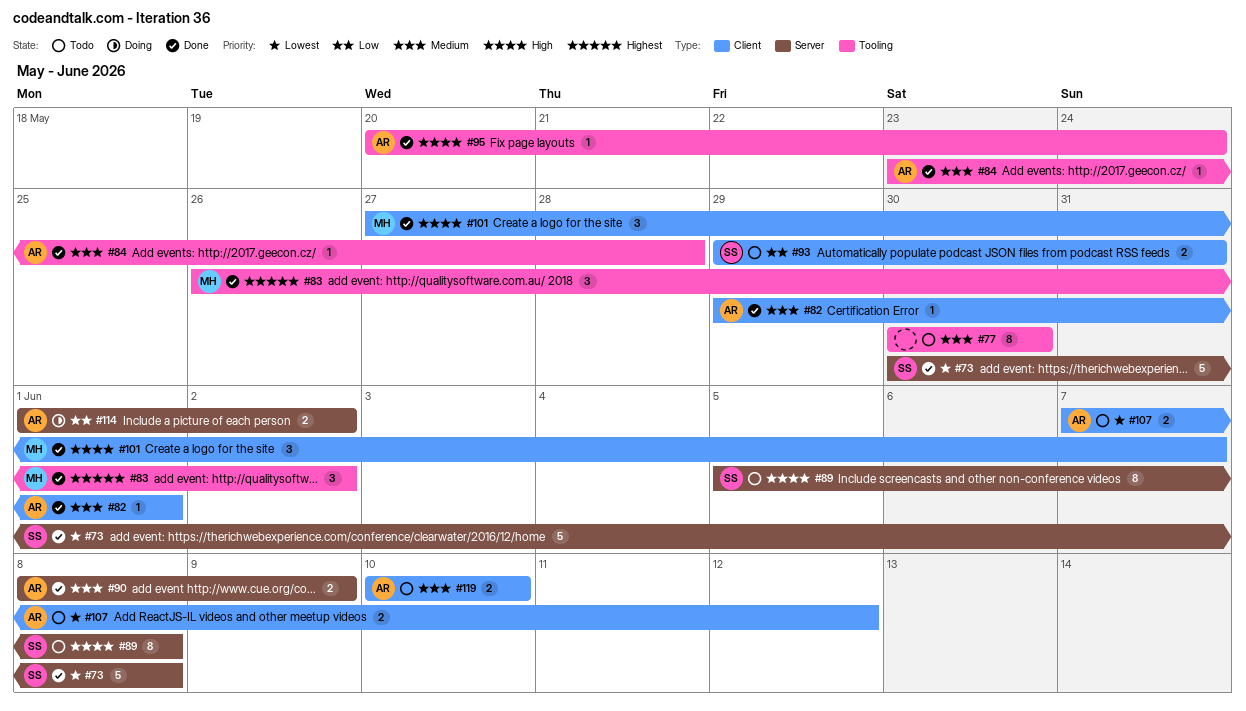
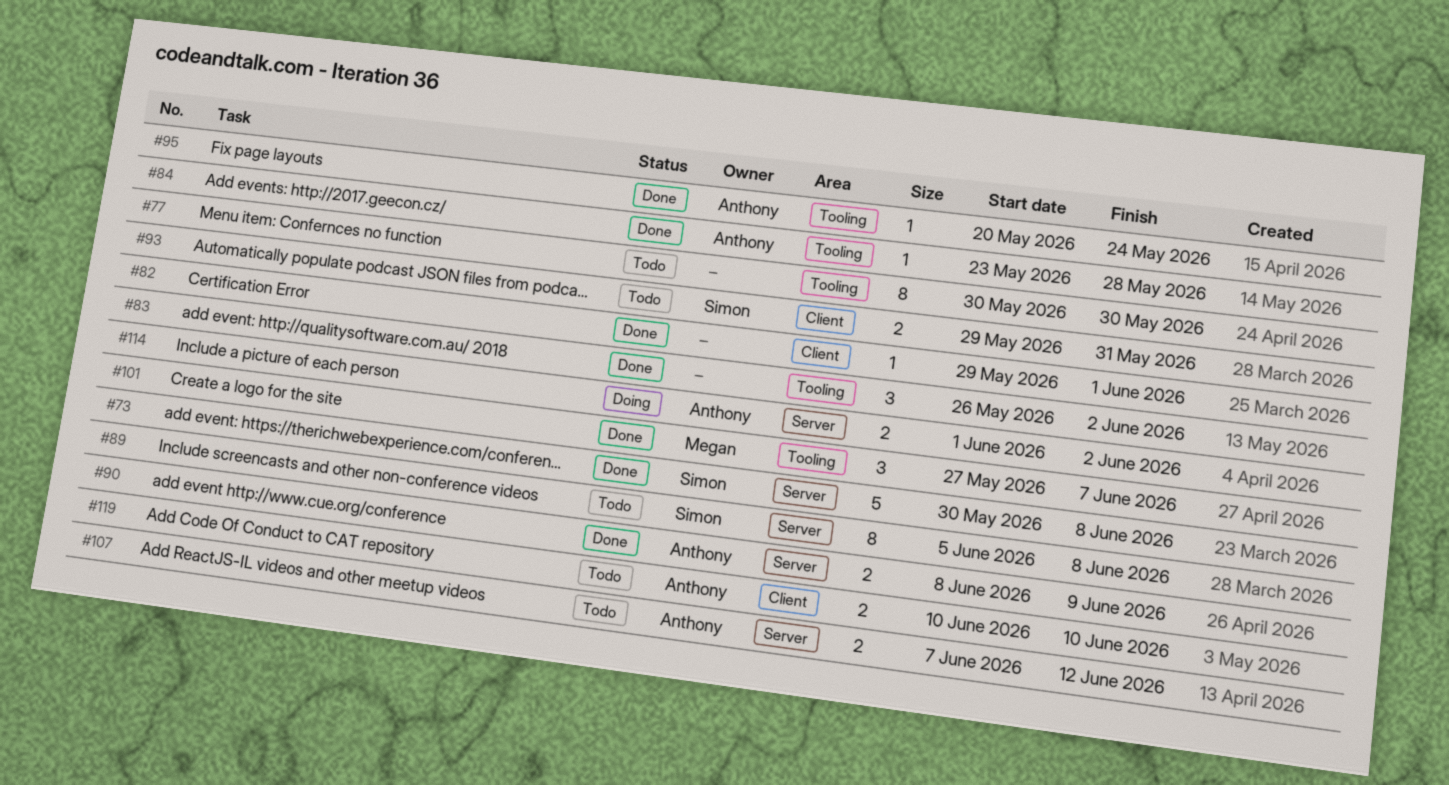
#82, owner: Anthony -> none
#83, owner: Megan -> none
#101, label: Client -> Tooling
#107, label: Client -> Server

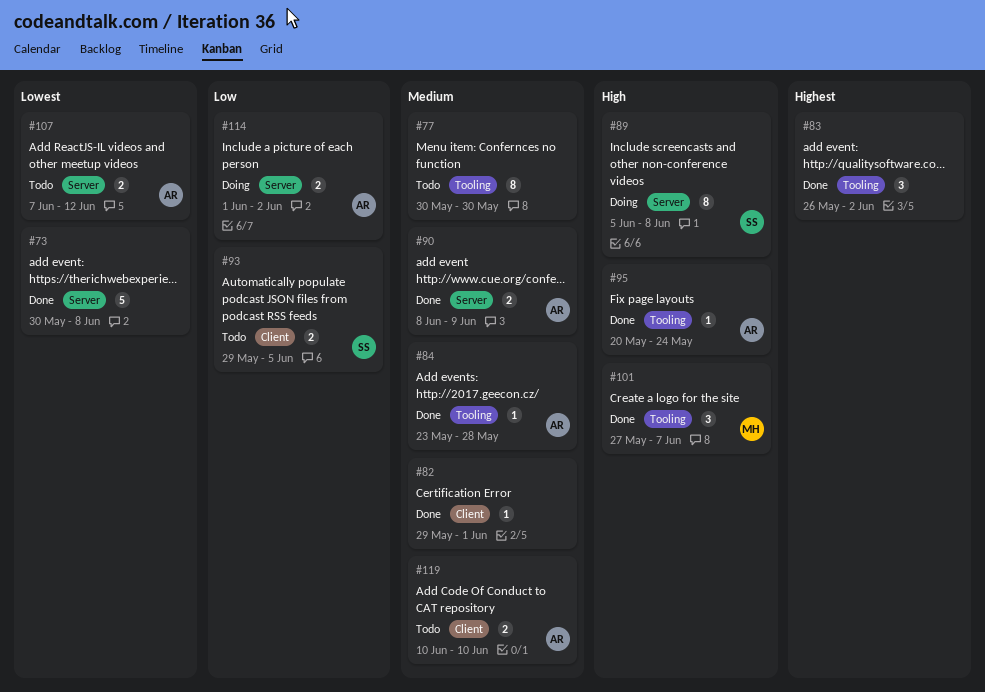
#73, owner: Simon -> none
#89, status: Todo -> Doing
#93, due: May 31 -> Jun 5

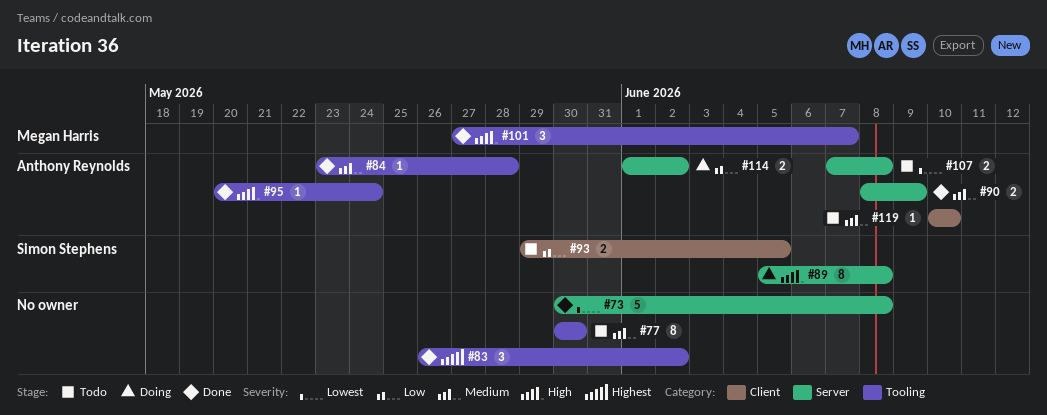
#82: present -> none
#107, due: Jun 12 -> Jun 8
#119, estimate: 2 -> 1

